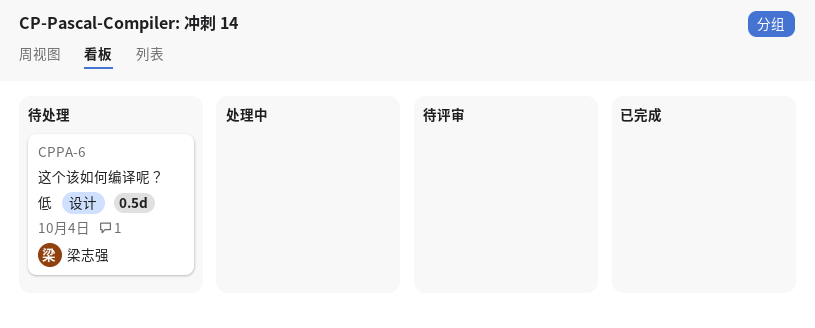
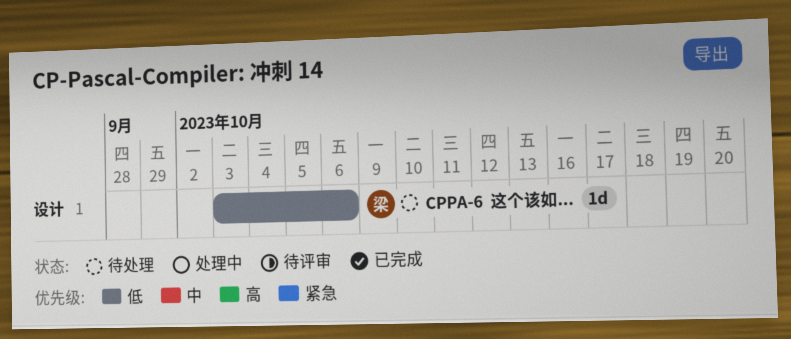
CPPA-6, estimate: 0.5d -> 1d
CPPA-6, due: Oct 4 -> Oct 6

